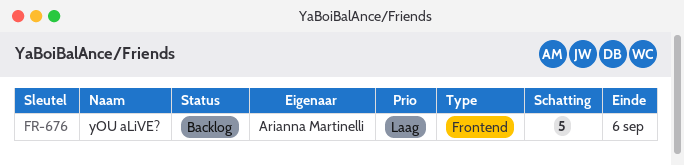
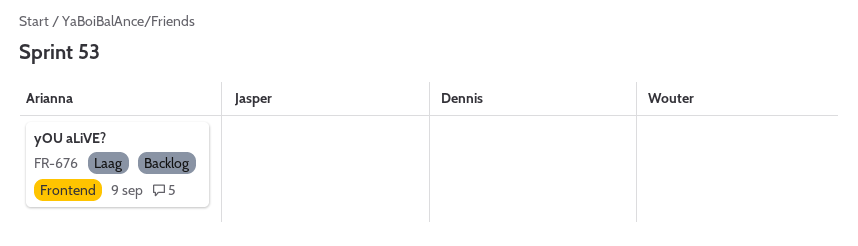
FR-676, due: Sep 6 -> Sep 9

